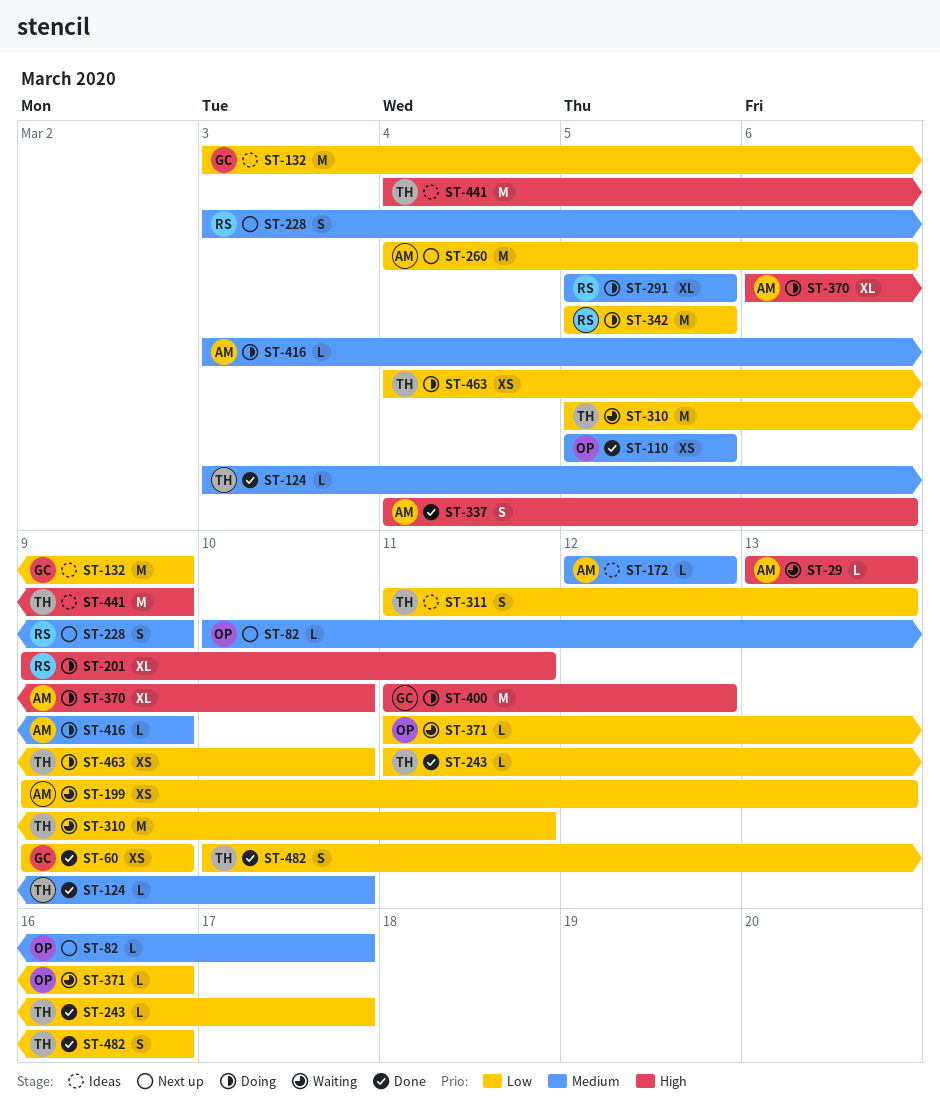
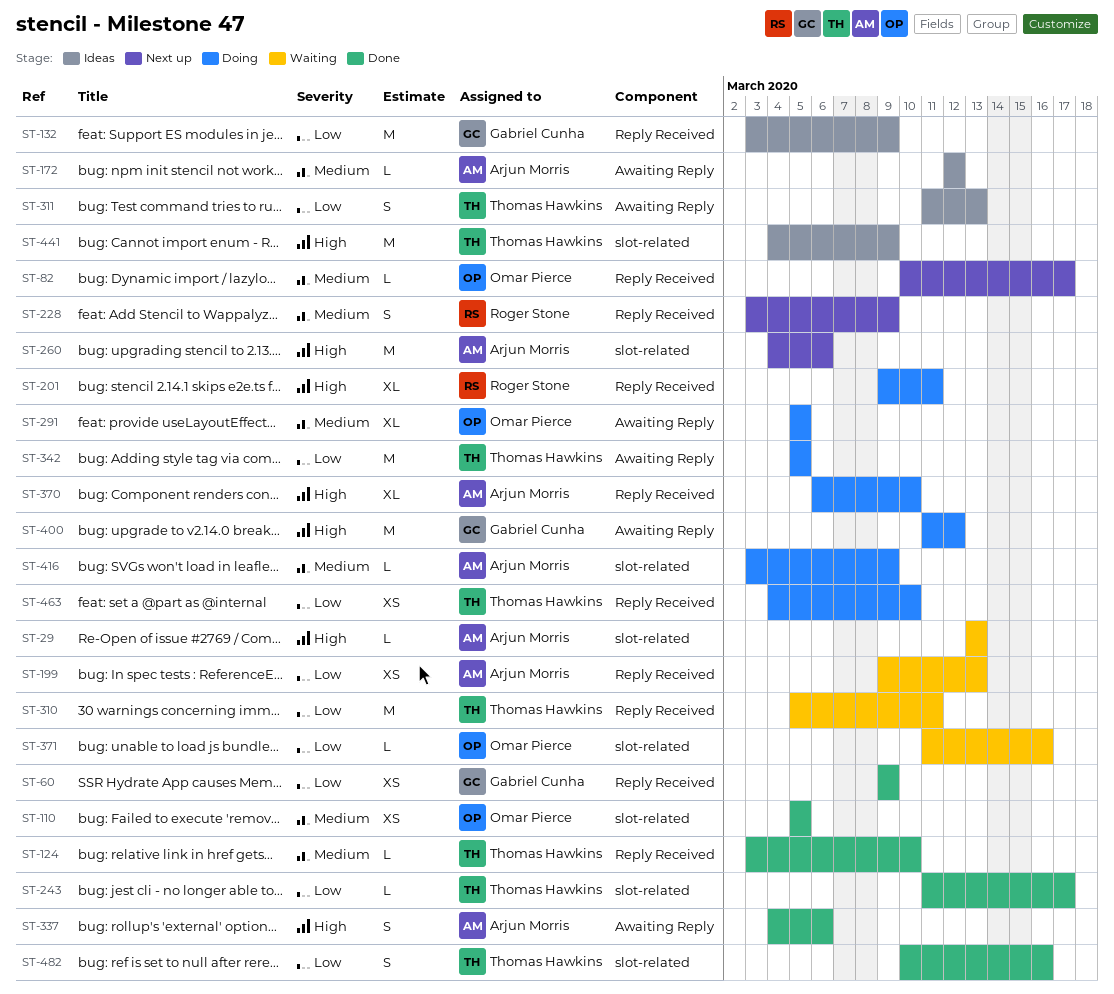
ST-260, priority: Low -> High
ST-291, owner: Roger Stone -> Omar Pierce
ST-342, owner: Roger Stone -> Thomas Hawkins

